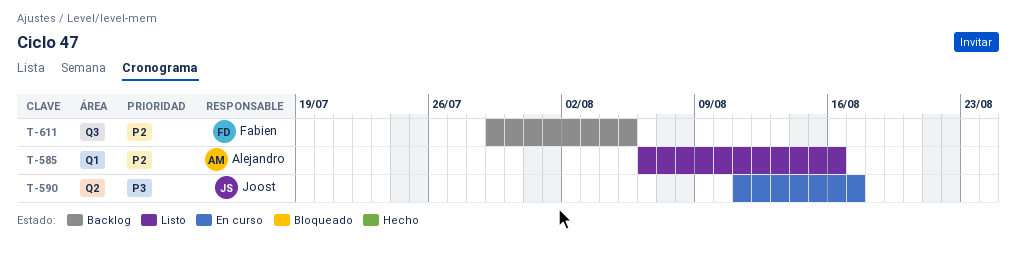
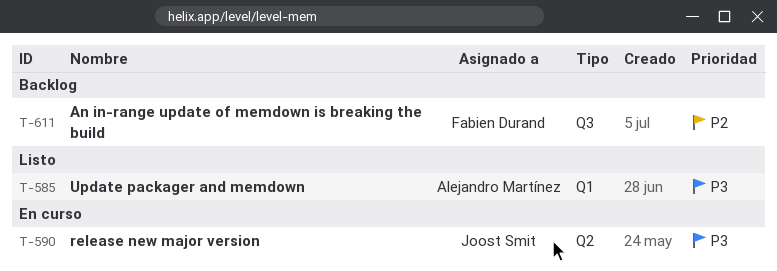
T-585, priority: P2 -> P3

